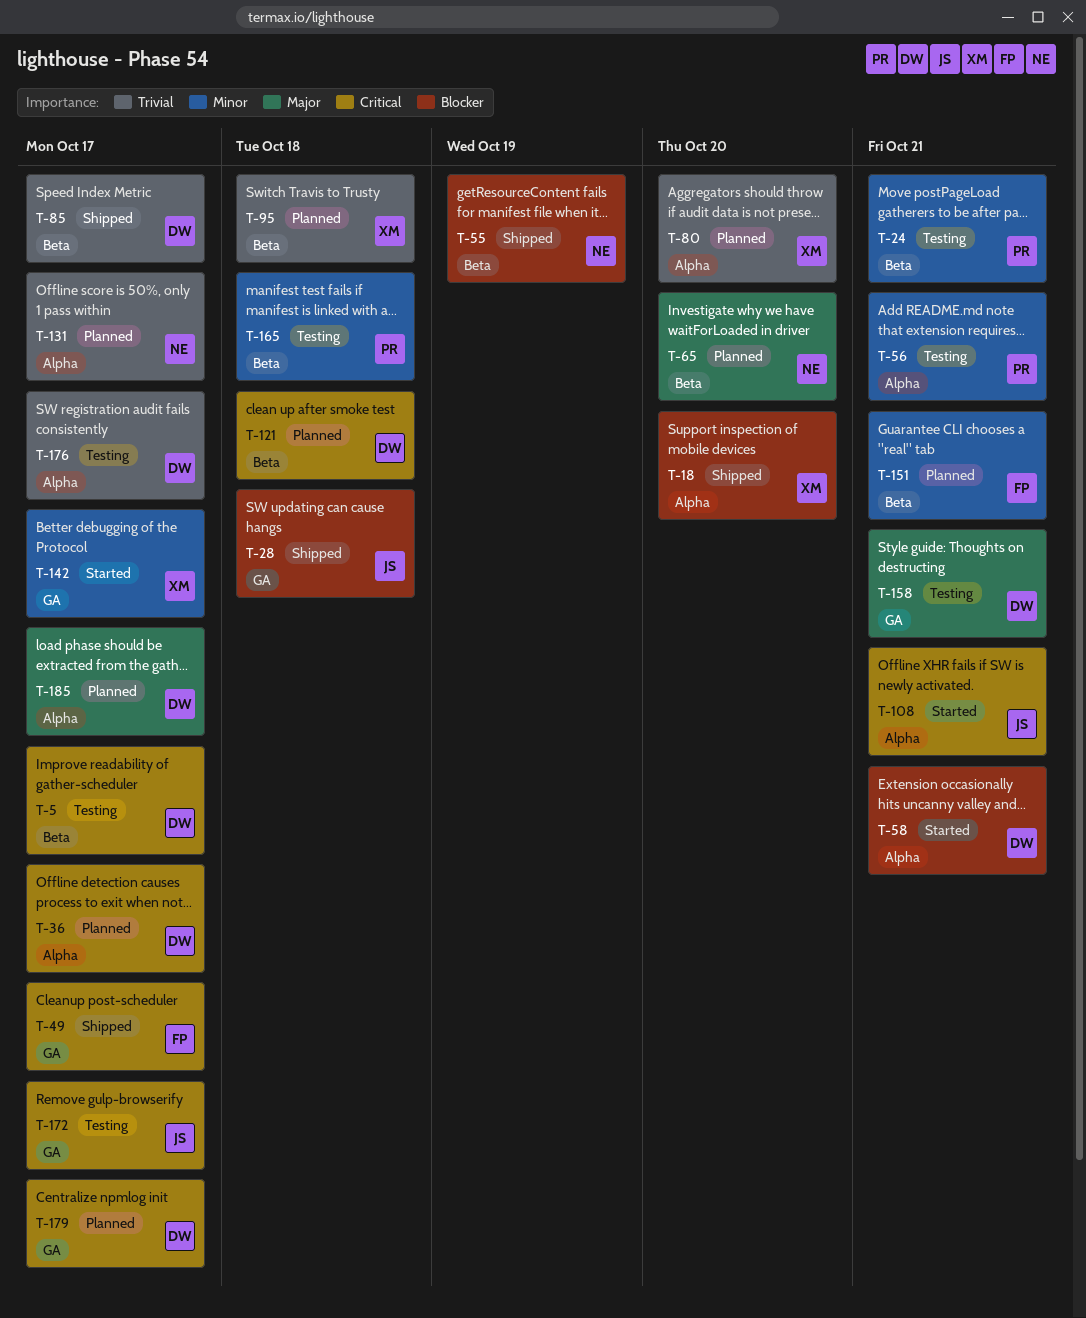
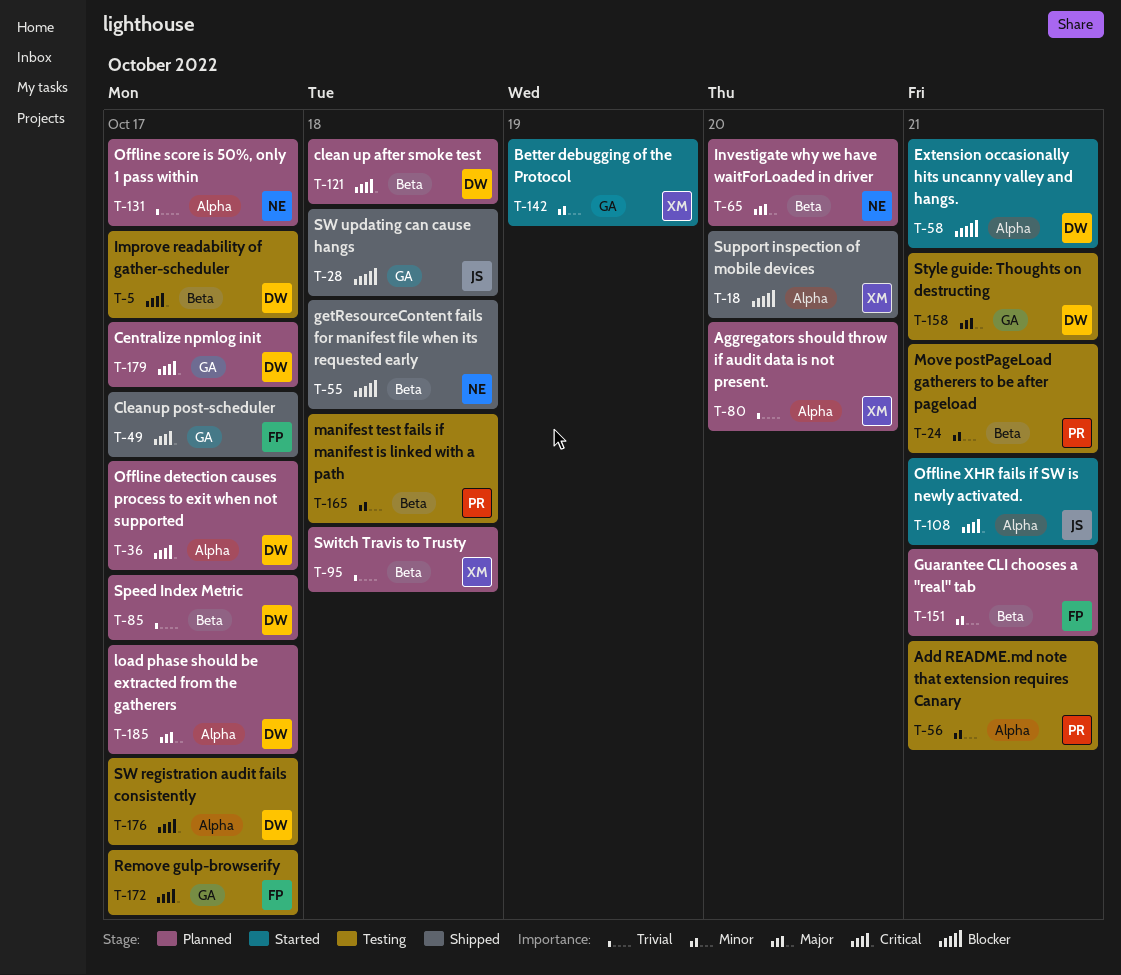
T-55, due: Oct 19 -> Oct 18
T-85, status: Shipped -> Planned
T-142, due: Oct 17 -> Oct 19
T-172, owner: JS -> FP
T-176, priority: Trivial -> Critical

